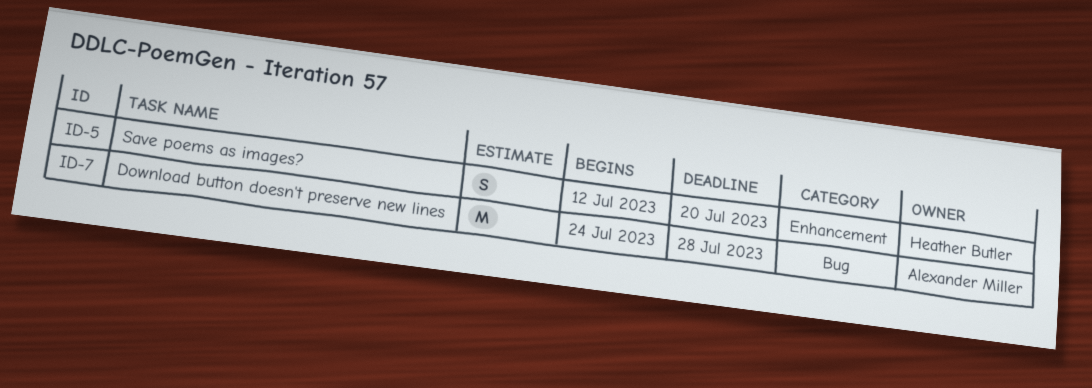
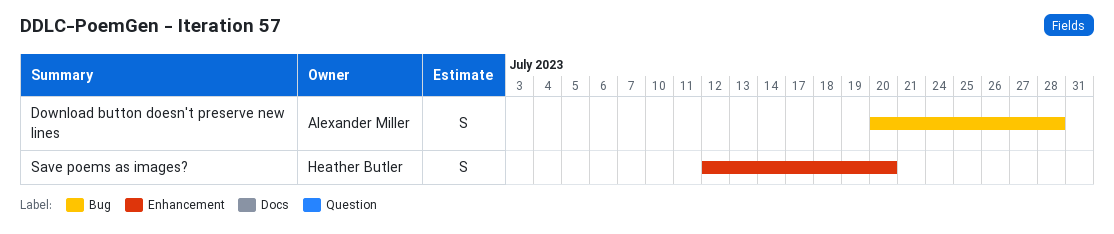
Download button doesn't preserve new lines, estimate: M -> S
Download button doesn't preserve new lines, start: Jul 24 -> Jul 20

